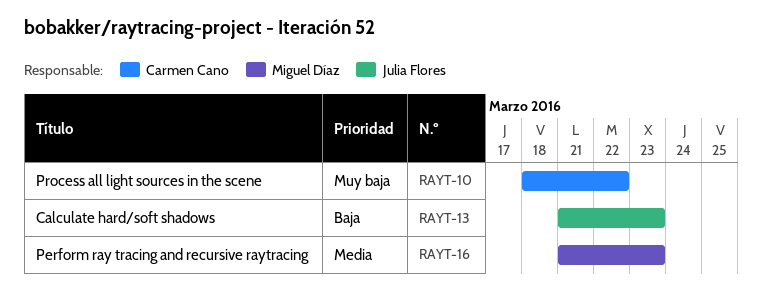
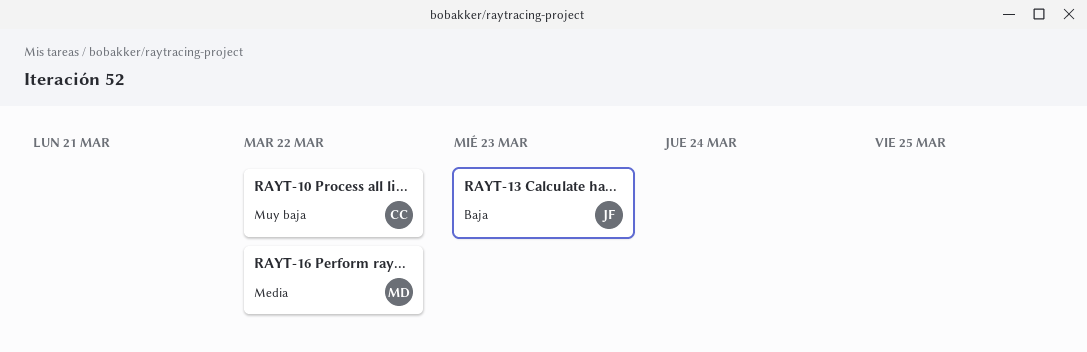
RAYT-16, due: Mar 23 -> Mar 22

